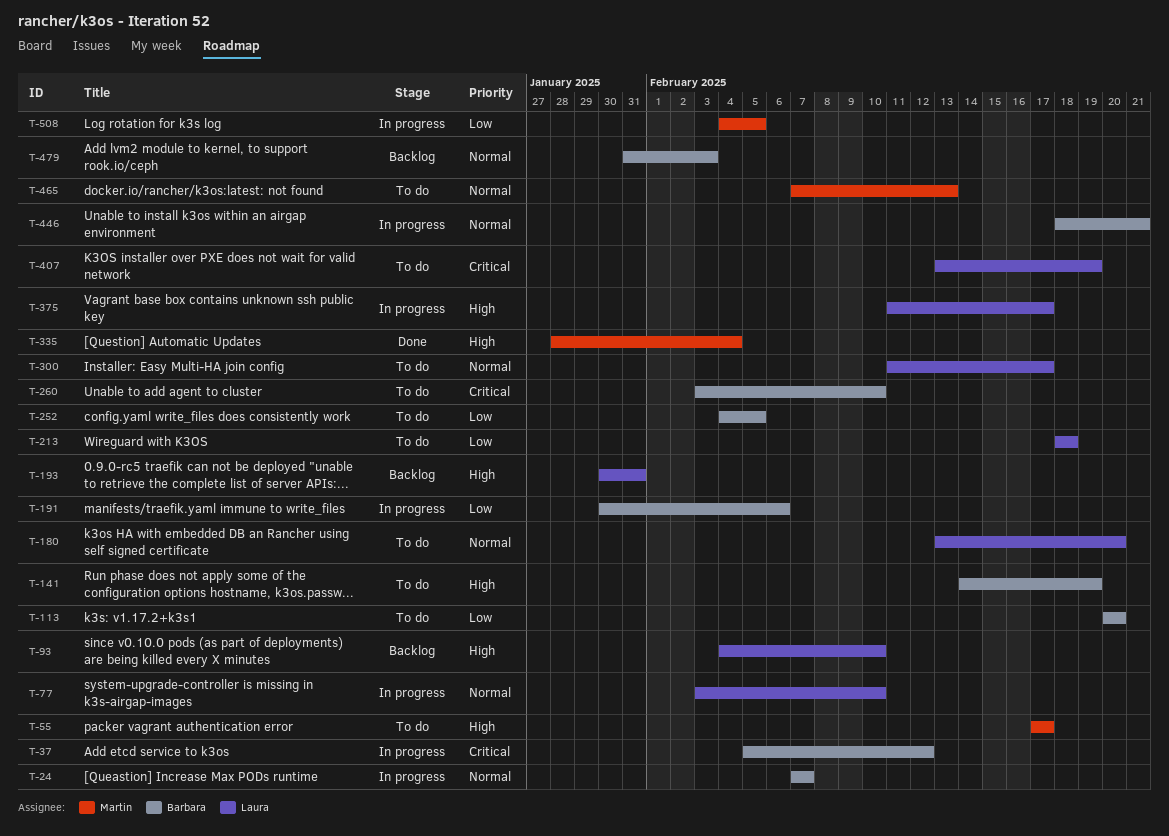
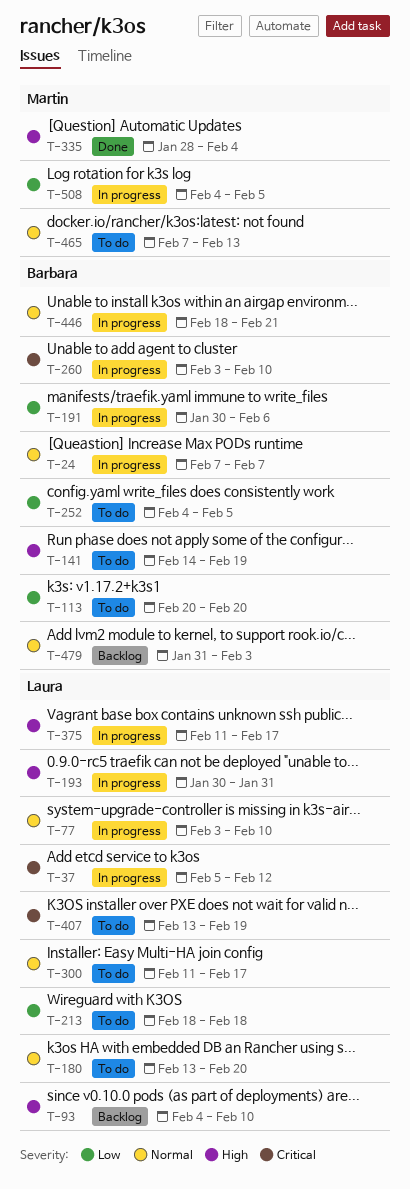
T-37, owner: Barbara -> Laura
T-55: present -> none
T-193, status: Backlog -> In progress
T-260, status: To do -> In progress

